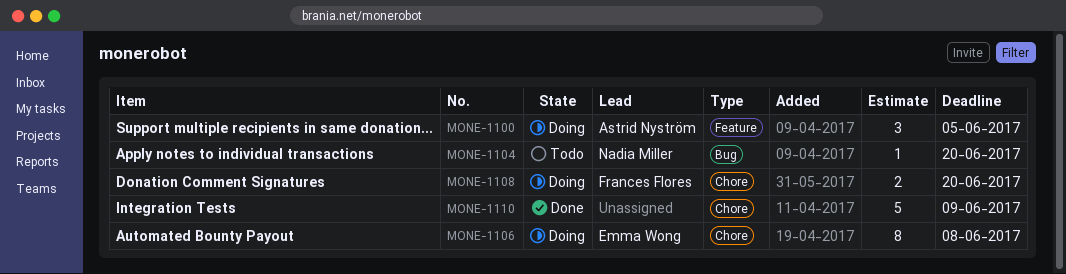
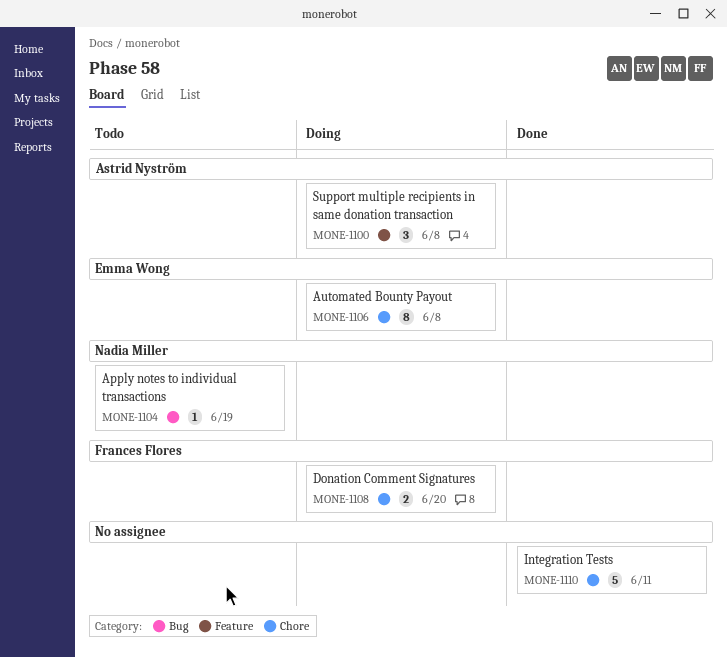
MONE-1100, due: Jun 5 -> Jun 8
MONE-1104, due: Jun 20 -> Jun 19
MONE-1110, due: Jun 9 -> Jun 11

